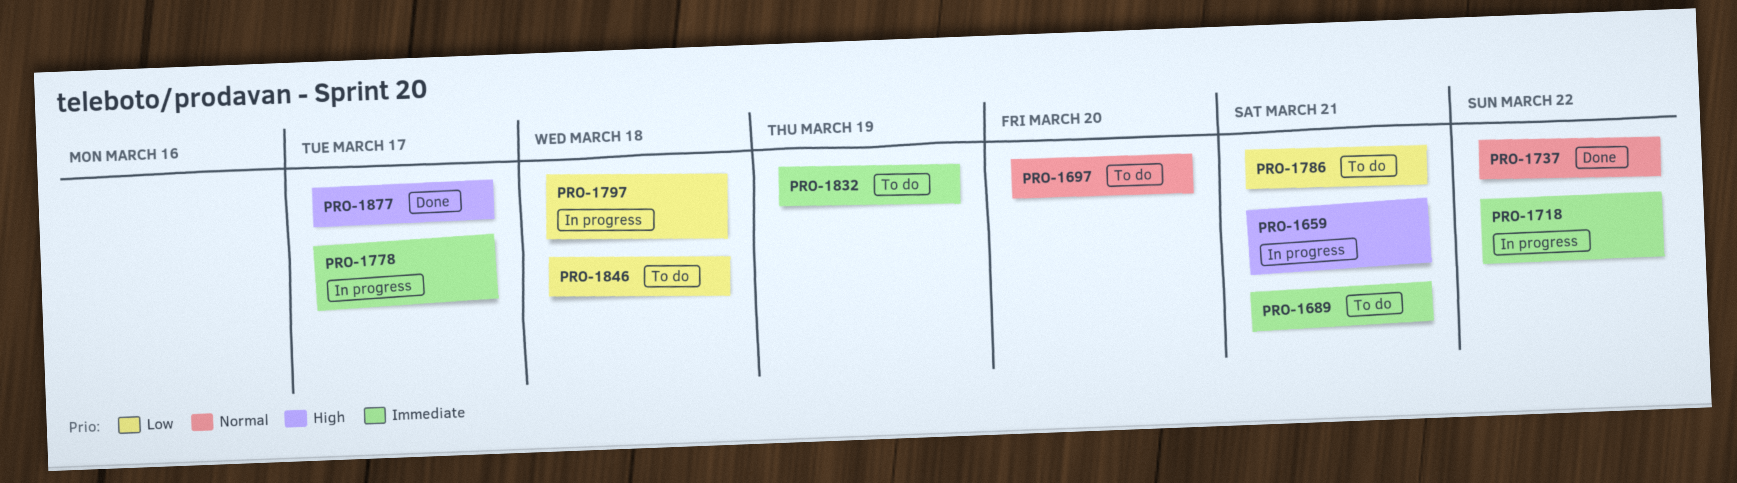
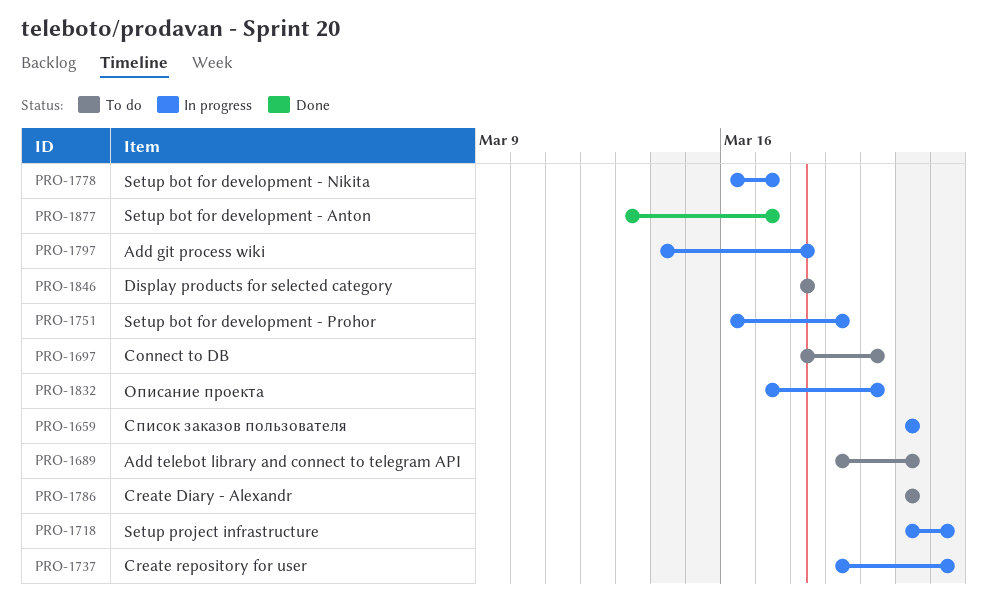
PRO-1737, status: Done -> In progress
PRO-1751: none -> present
PRO-1832, status: To do -> In progress
PRO-1832, due: Mar 19 -> Mar 20

